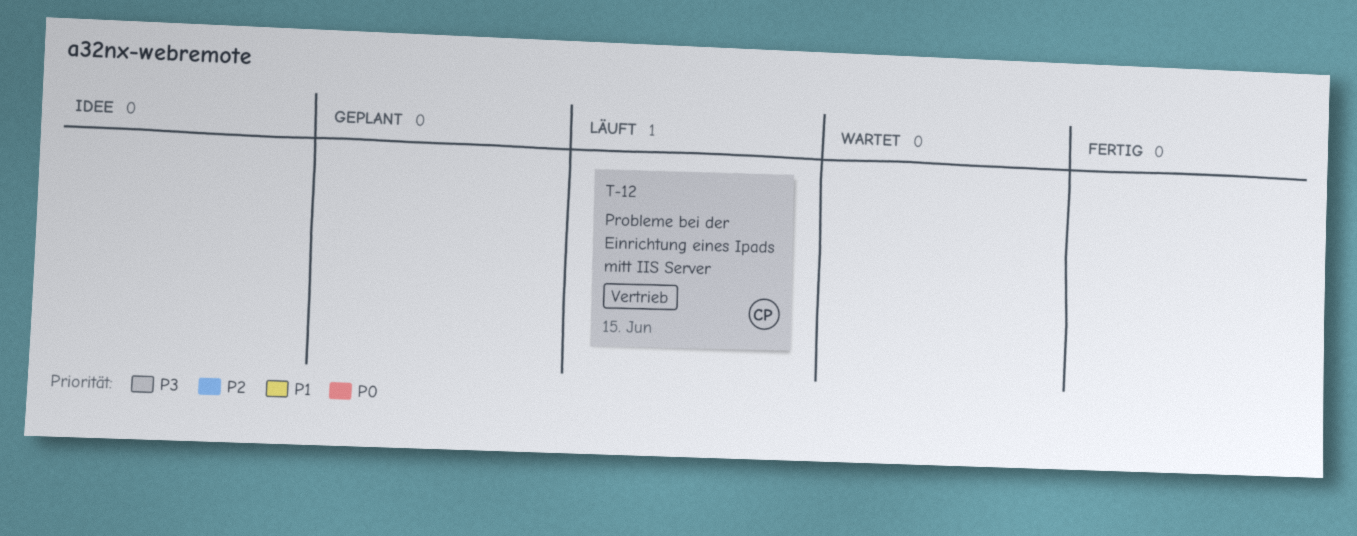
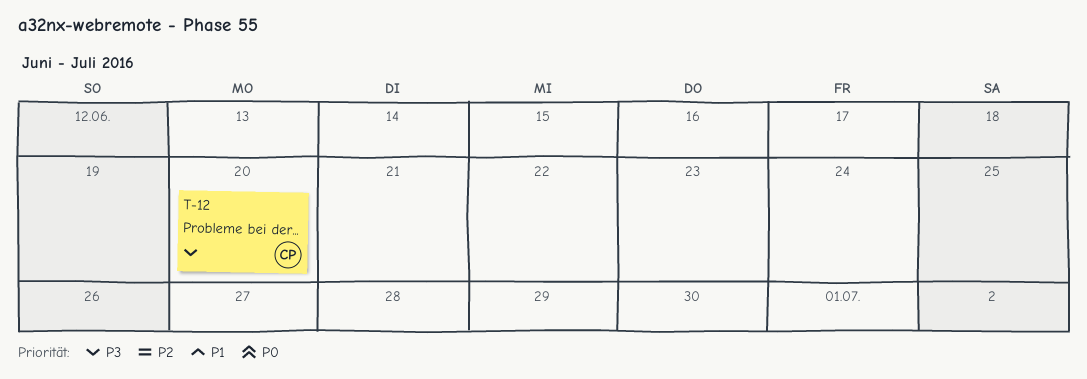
T-12, due: Jun 15 -> Jun 20

